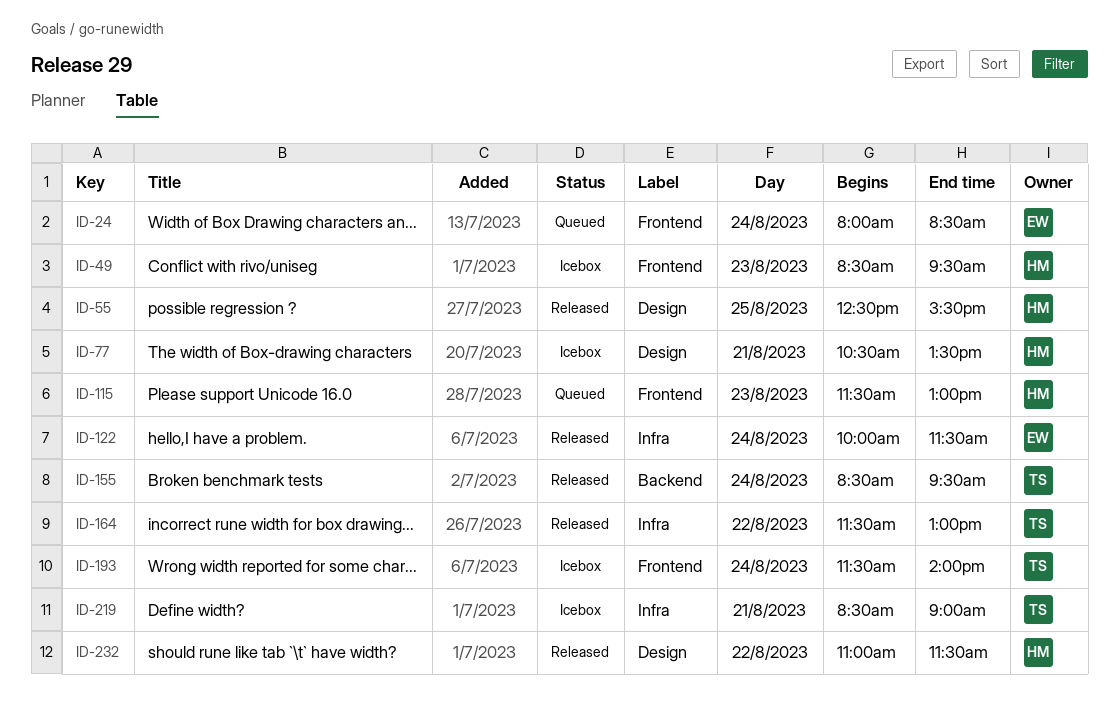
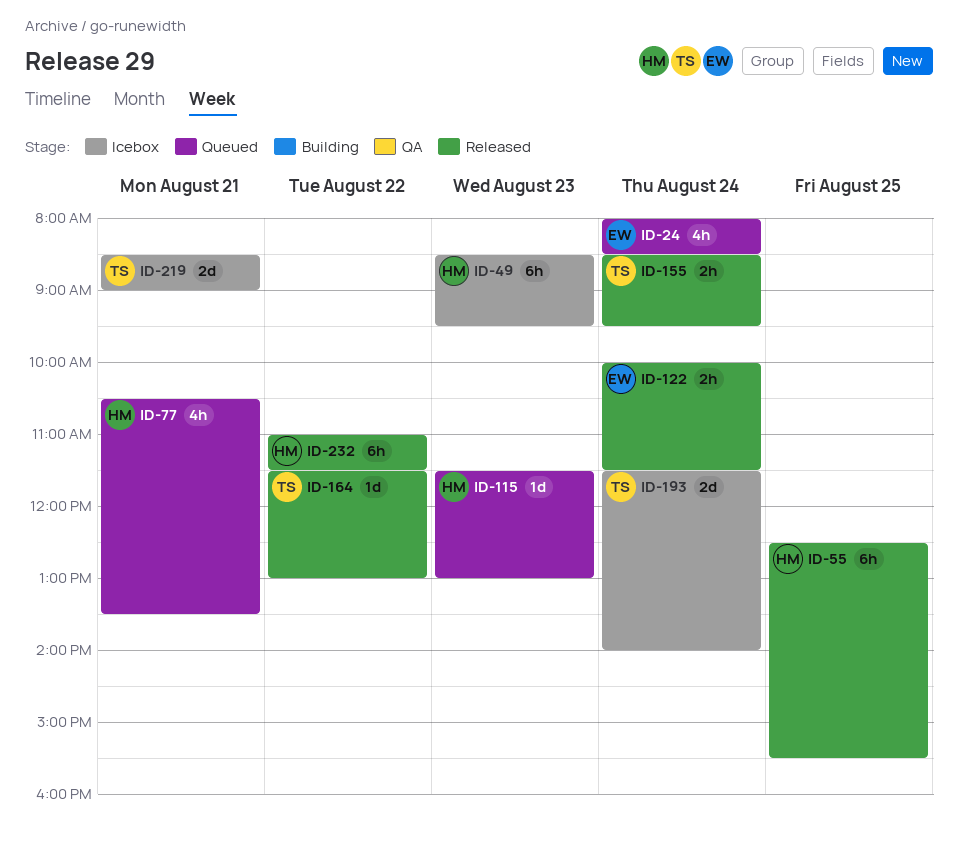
ID-77, status: Icebox -> Queued

